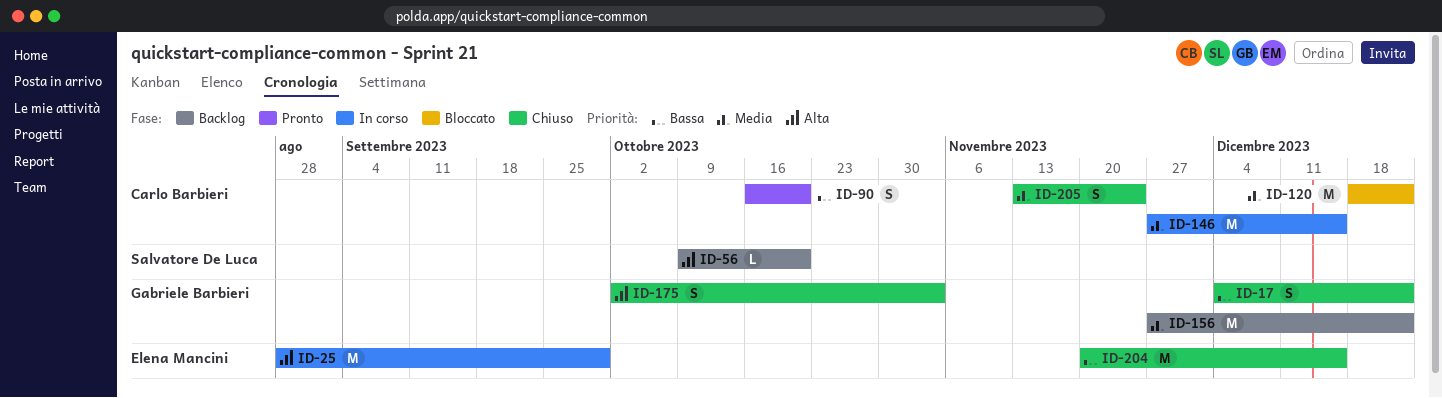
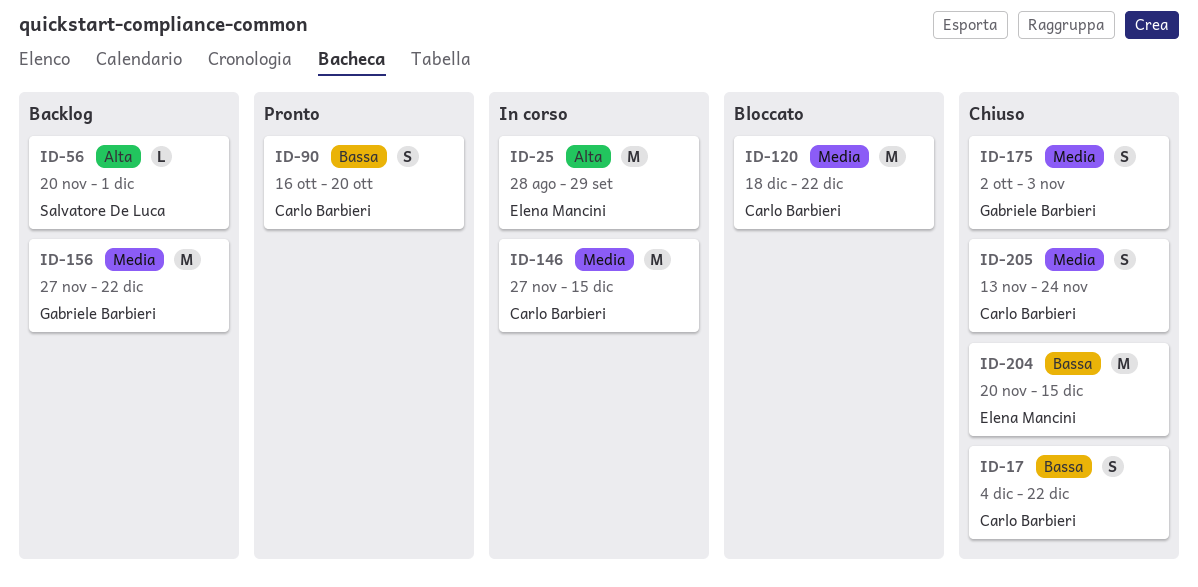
ID-17, owner: Gabriele Barbieri -> Carlo Barbieri
ID-56, start: Oct 9 -> Nov 20
ID-56, due: Oct 20 -> Dec 1
ID-175, priority: Alta -> Media

